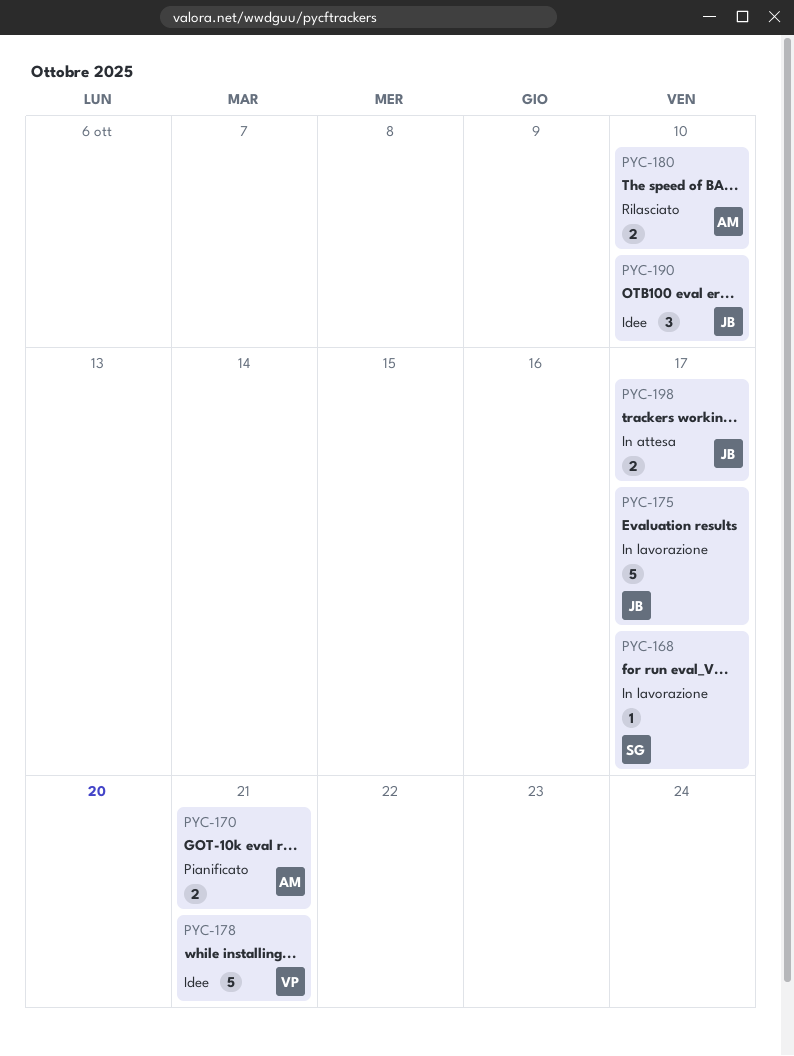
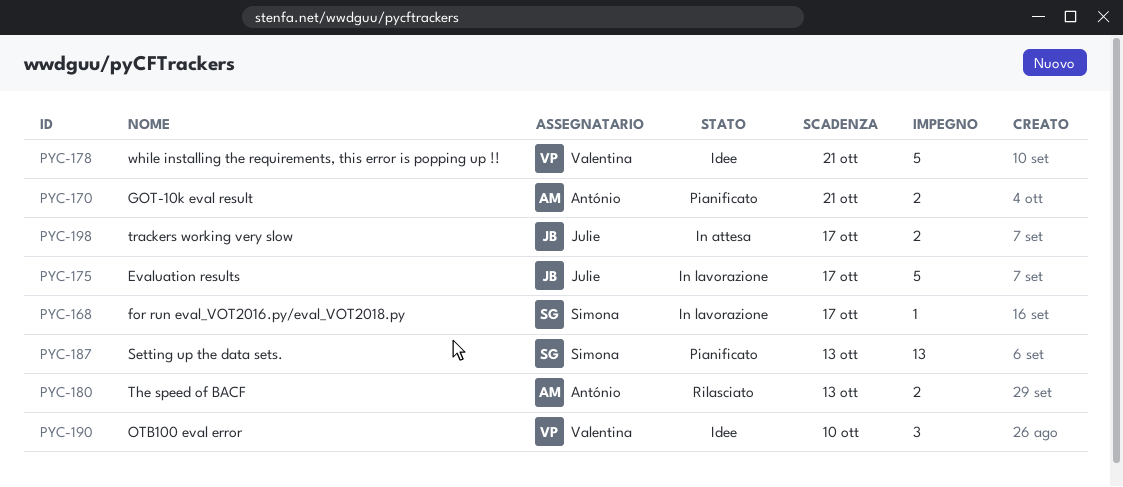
PYC-180, due: Oct 10 -> Oct 13
PYC-187: none -> present
PYC-190, owner: Julie -> Valentina

